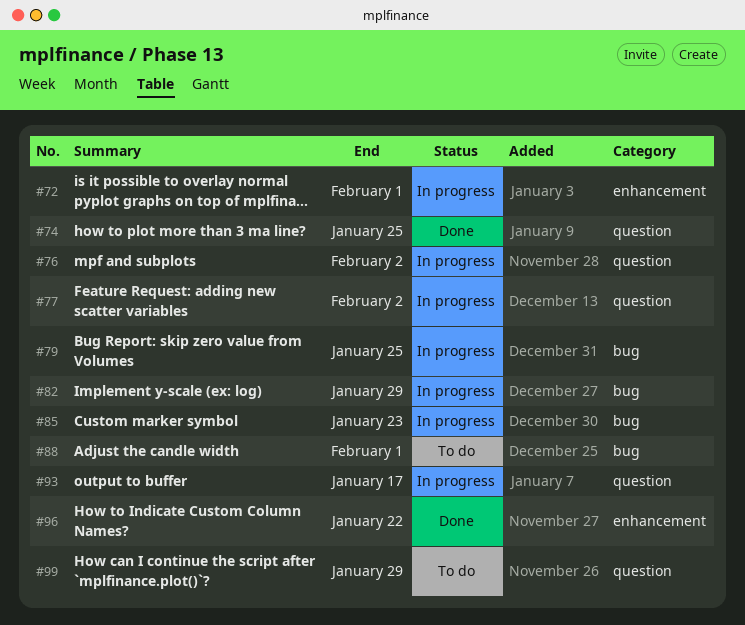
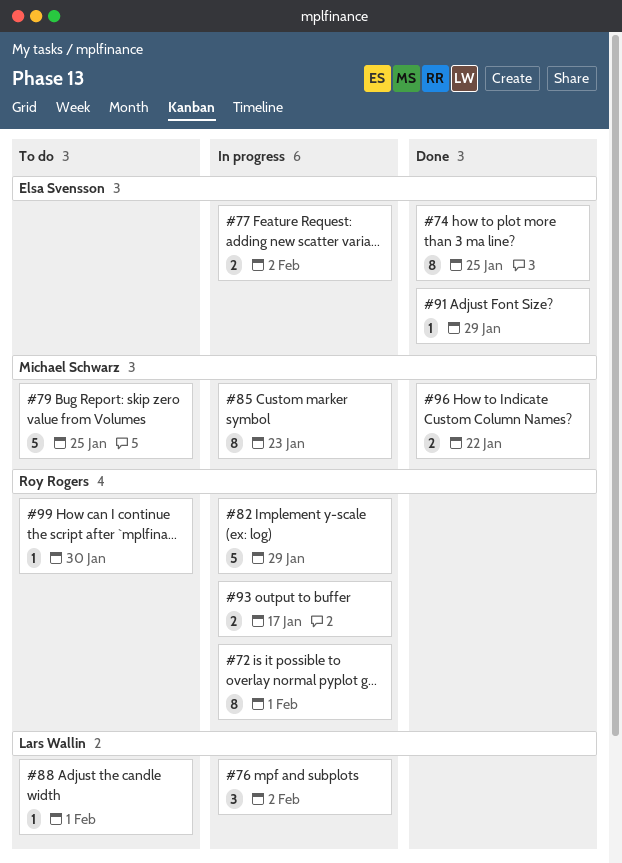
#79, status: In progress -> To do
#91: none -> present
#99, due: Jan 29 -> Jan 30

